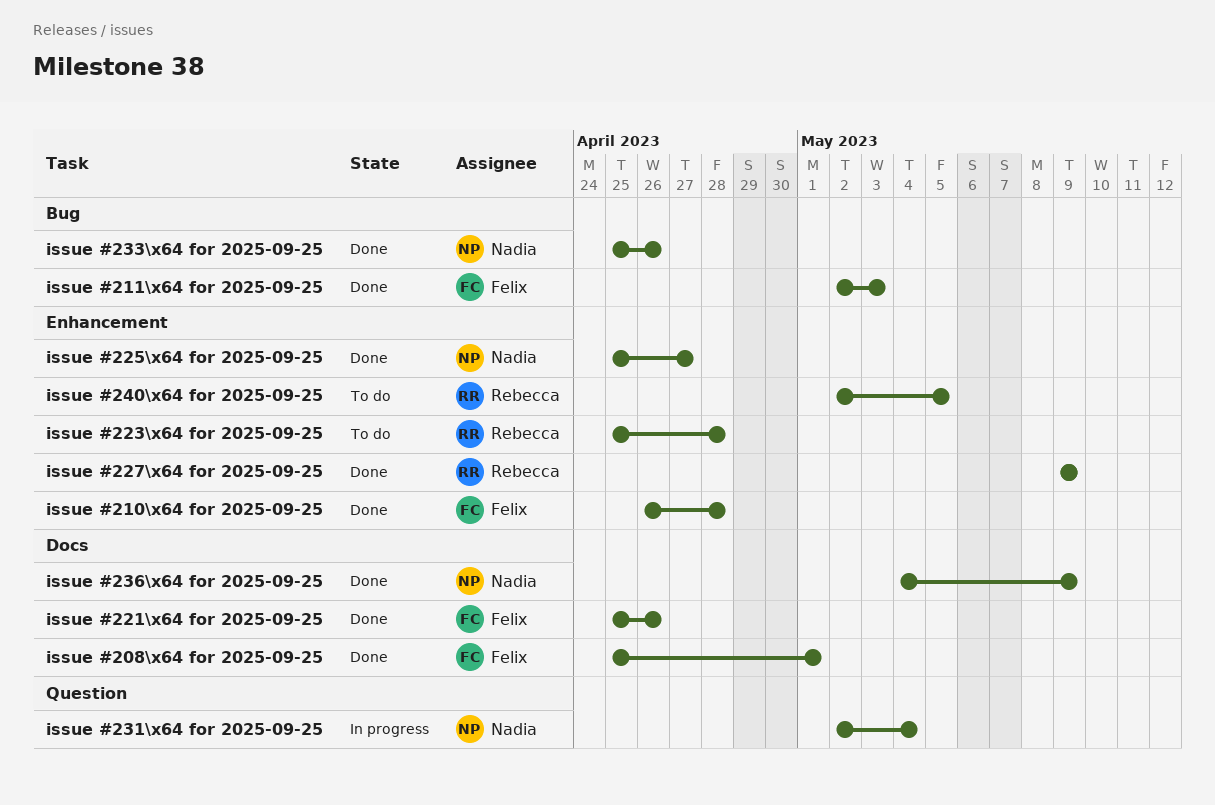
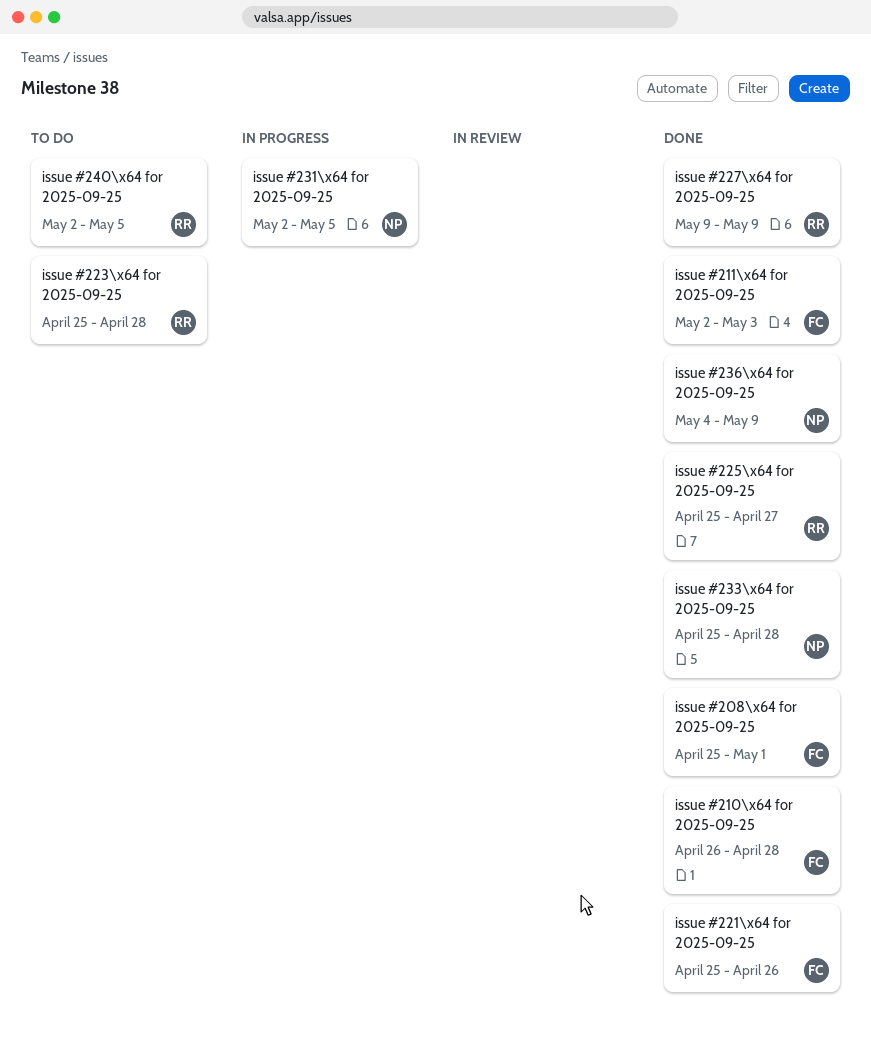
issue #225\x64 for 2025-09-25, owner: Nadia -> Rebecca
issue #231\x64 for 2025-09-25, due: May 4 -> May 5
issue #233\x64 for 2025-09-25, due: Apr 26 -> Apr 28

